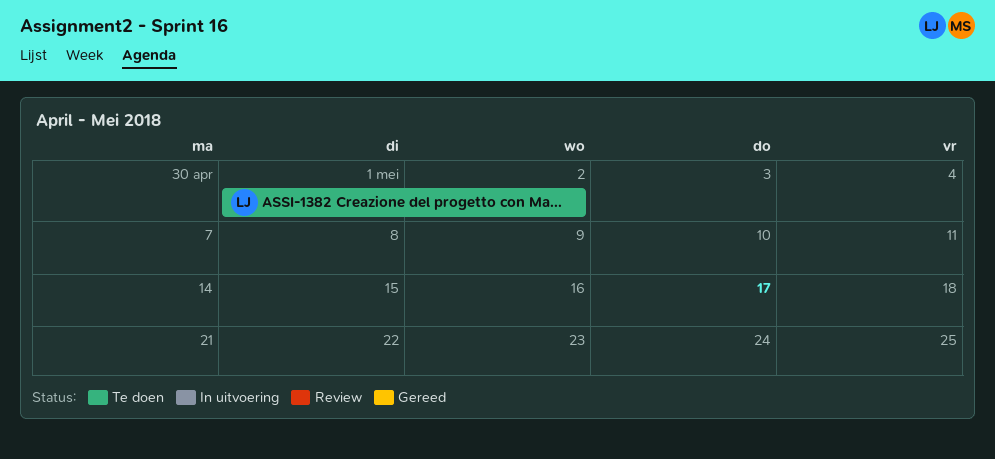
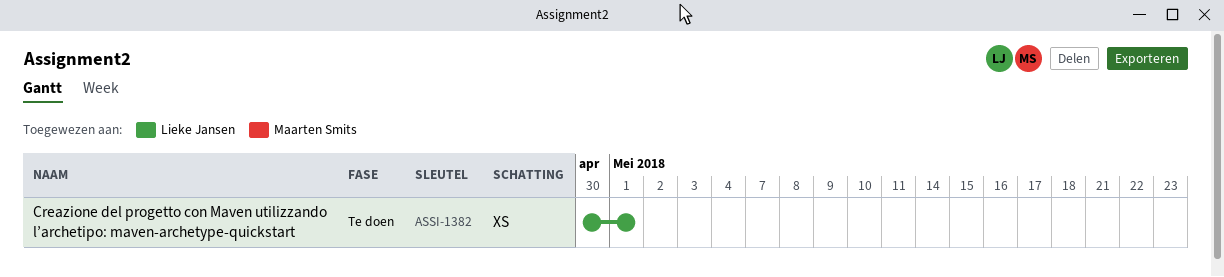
ASSI-1382, start: May 1 -> Apr 30
ASSI-1382, due: May 2 -> May 1

